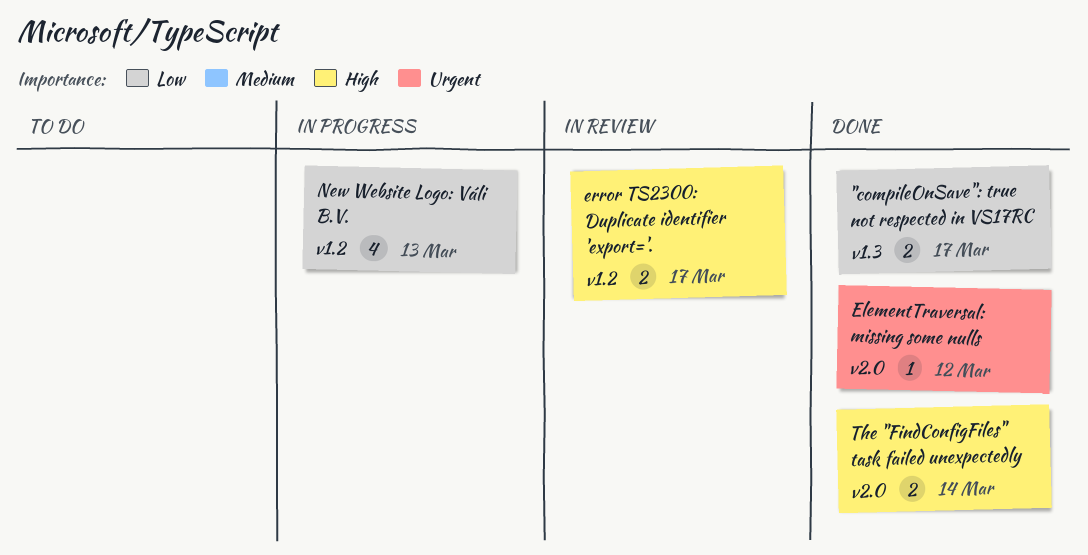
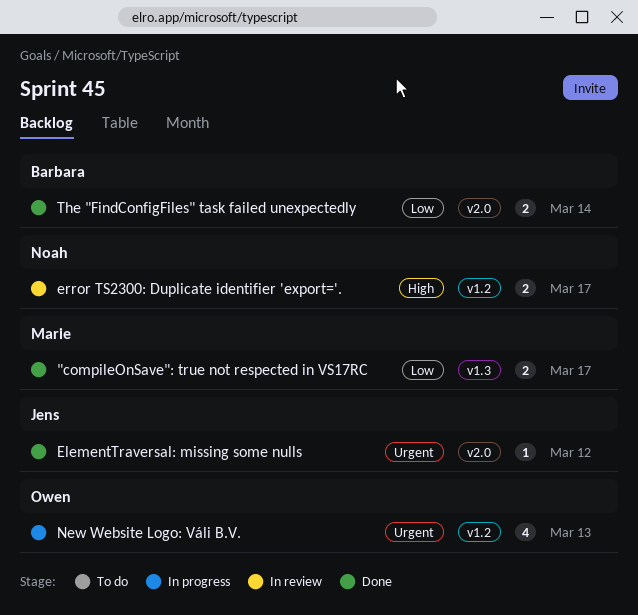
New Website Logo: Váli B.V., priority: Low -> Urgent
The "FindConfigFiles" task failed unexpectedly, priority: High -> Low

